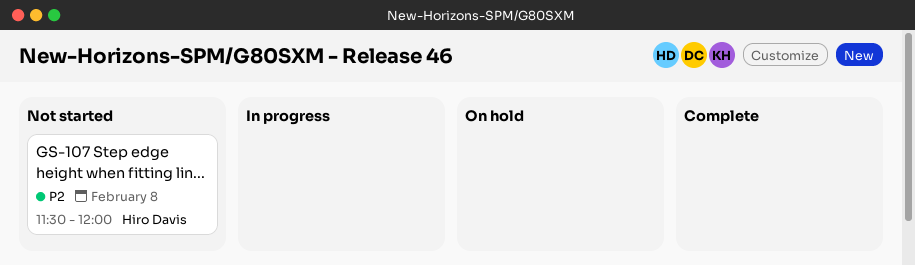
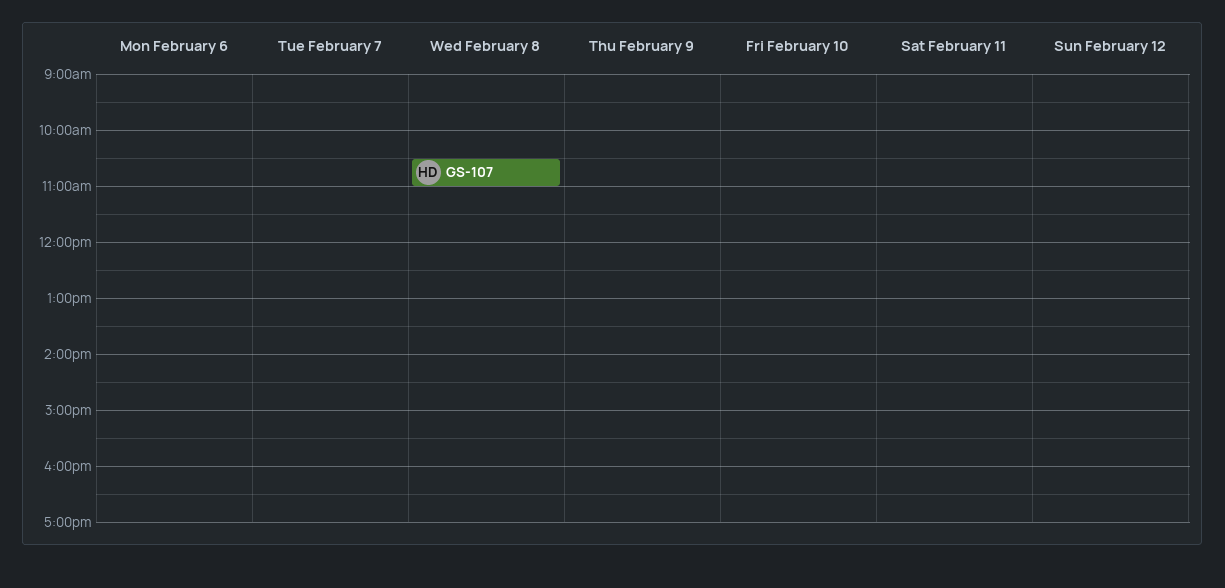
GS-107, begins: 11:30 -> 10:30
GS-107, ends: 12:00 -> 11:00

